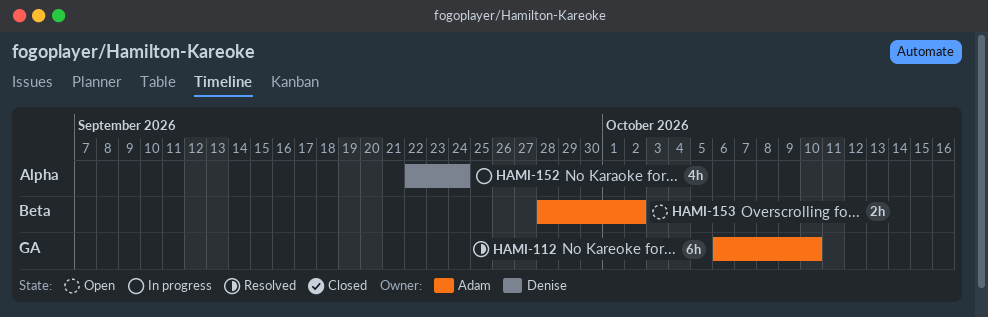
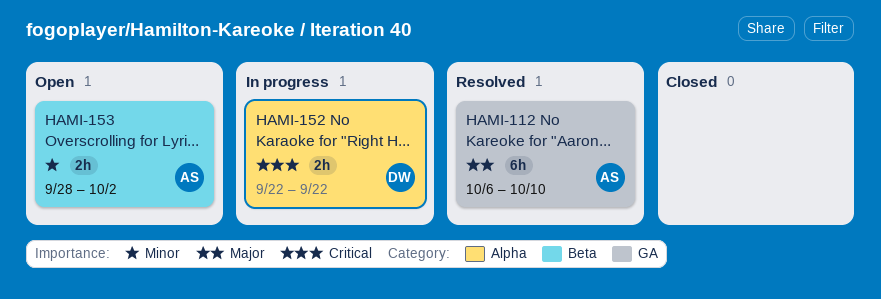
HAMI-152, estimate: 4h -> 2h
HAMI-152, due: Sep 24 -> Sep 22

